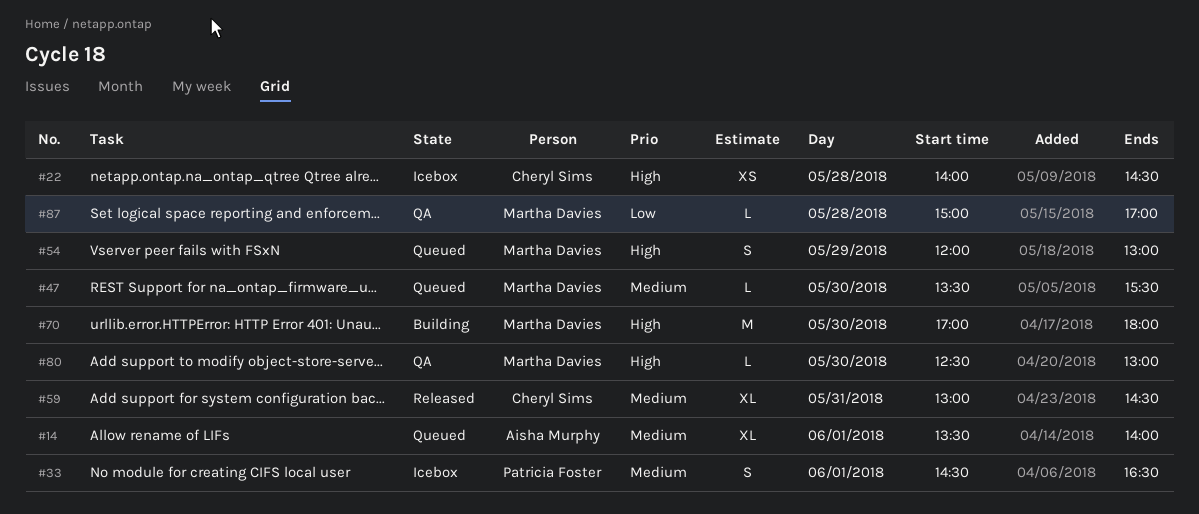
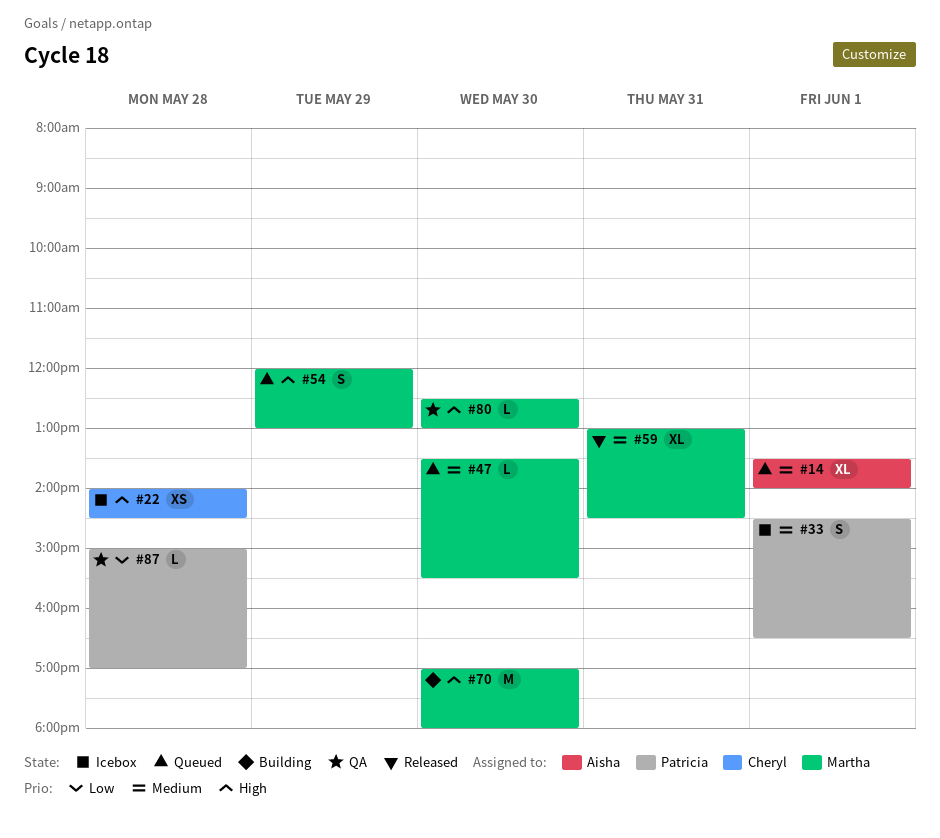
#59, owner: Cheryl Sims -> Martha Davies
#87, owner: Martha Davies -> Patricia Foster

